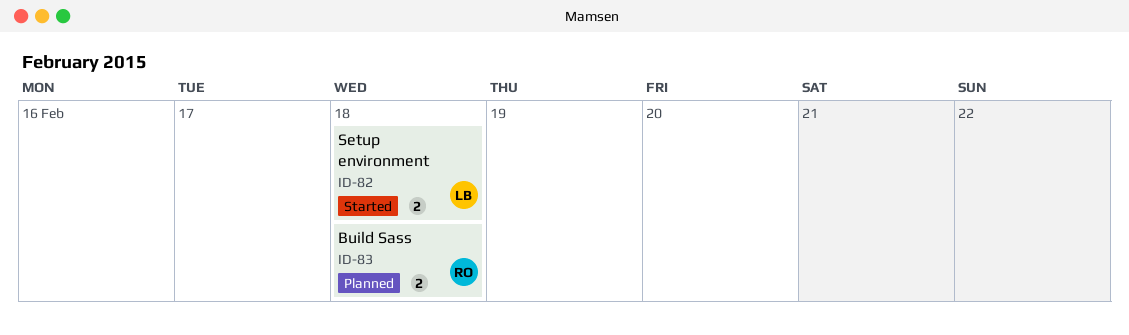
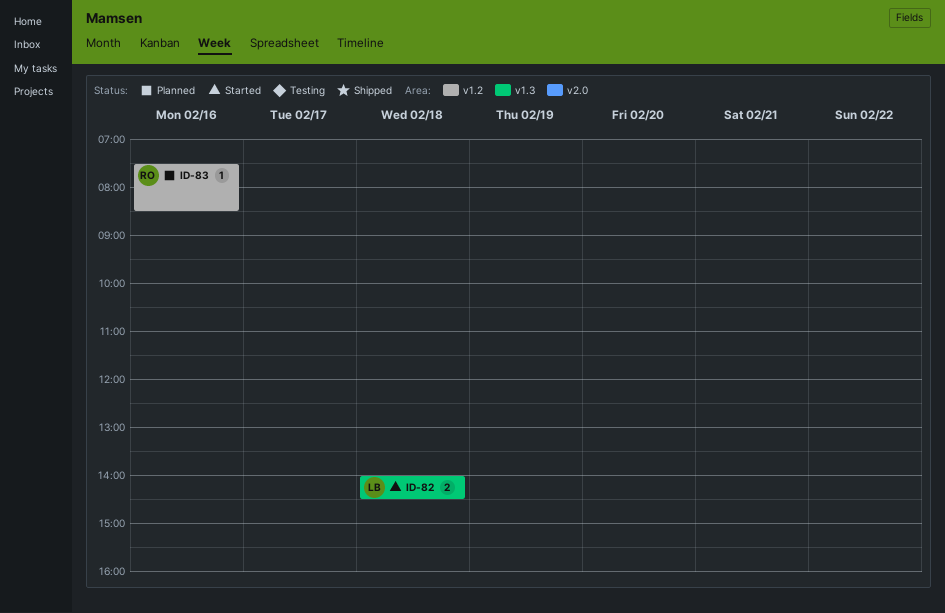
ID-83, estimate: 2 -> 1
ID-83, day: Feb 18 -> Feb 16

